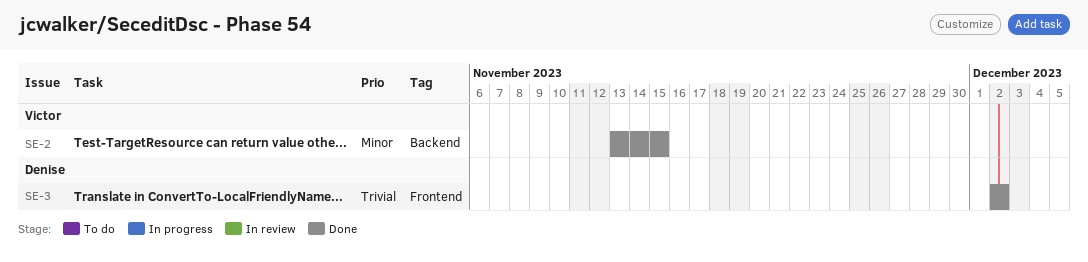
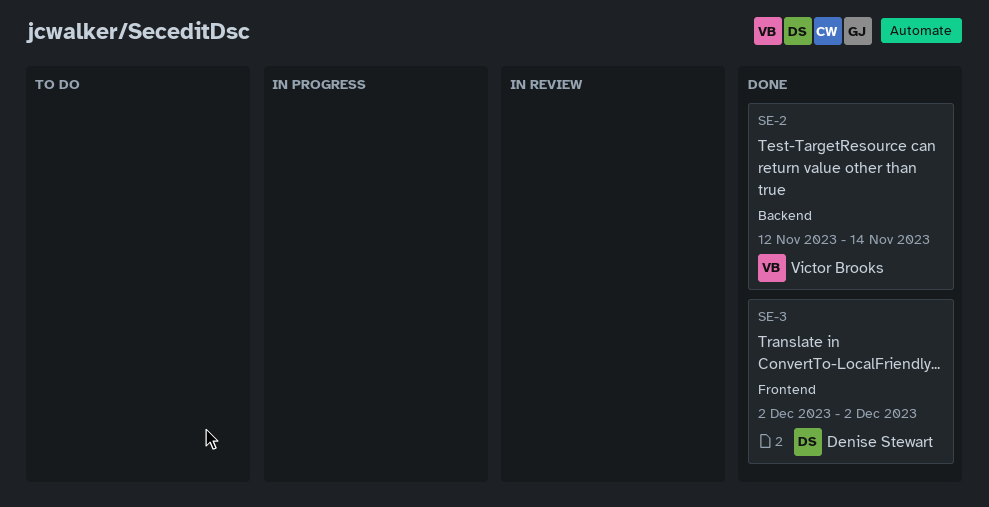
SE-2, start: Nov 13 -> Nov 12
SE-2, due: Nov 15 -> Nov 14

